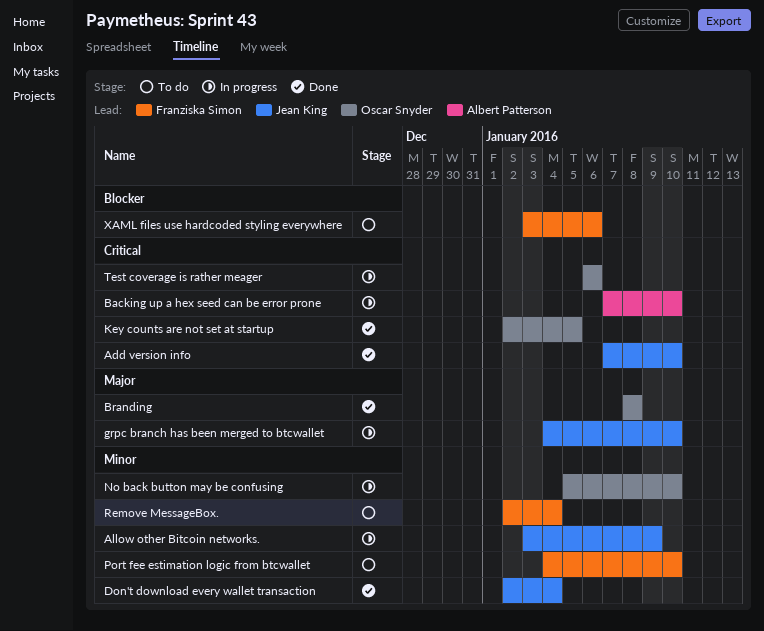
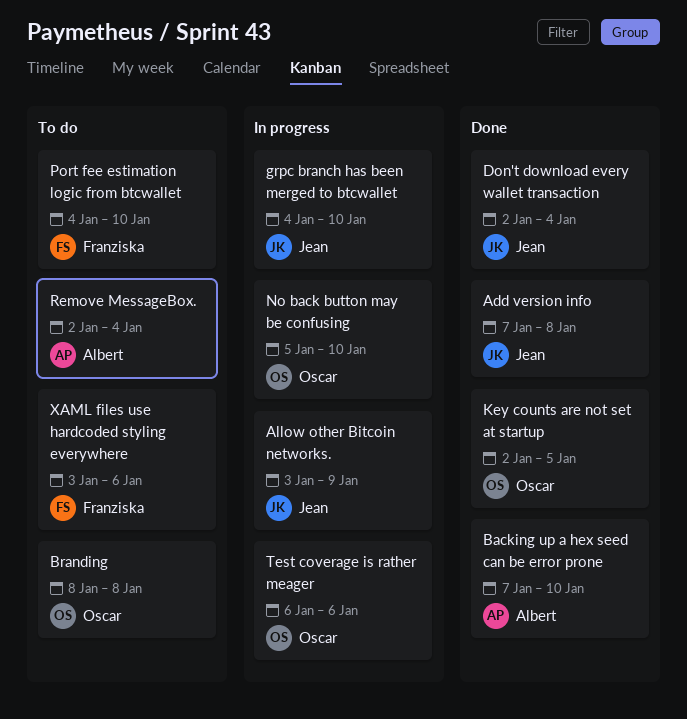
Add version info, due: Jan 10 -> Jan 8
Backing up a hex seed can be error prone, status: In progress -> Done
Branding, status: Done -> To do
Remove MessageBox., owner: Franziska Simon -> Albert Patterson

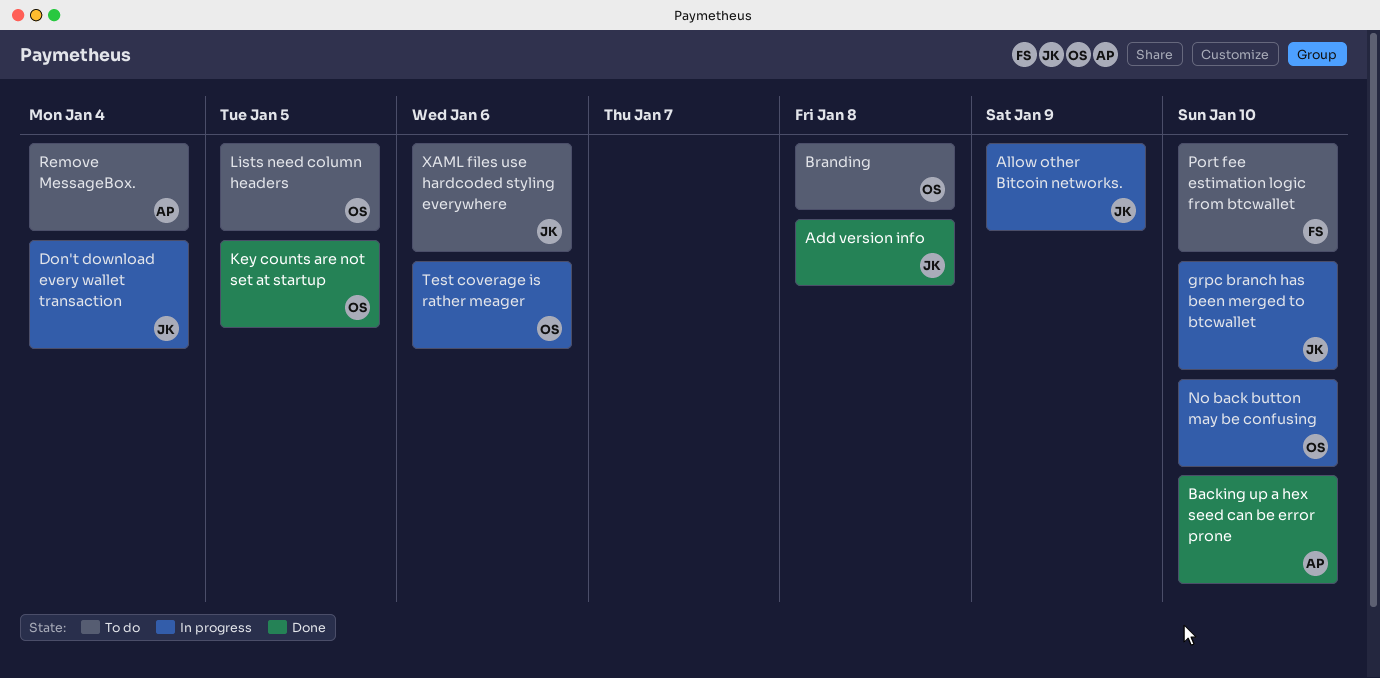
Don't download every wallet transaction, status: Done -> In progress
Lists need column headers: none -> present
XAML files use hardcoded styling everywhere, owner: Franziska -> Jean

